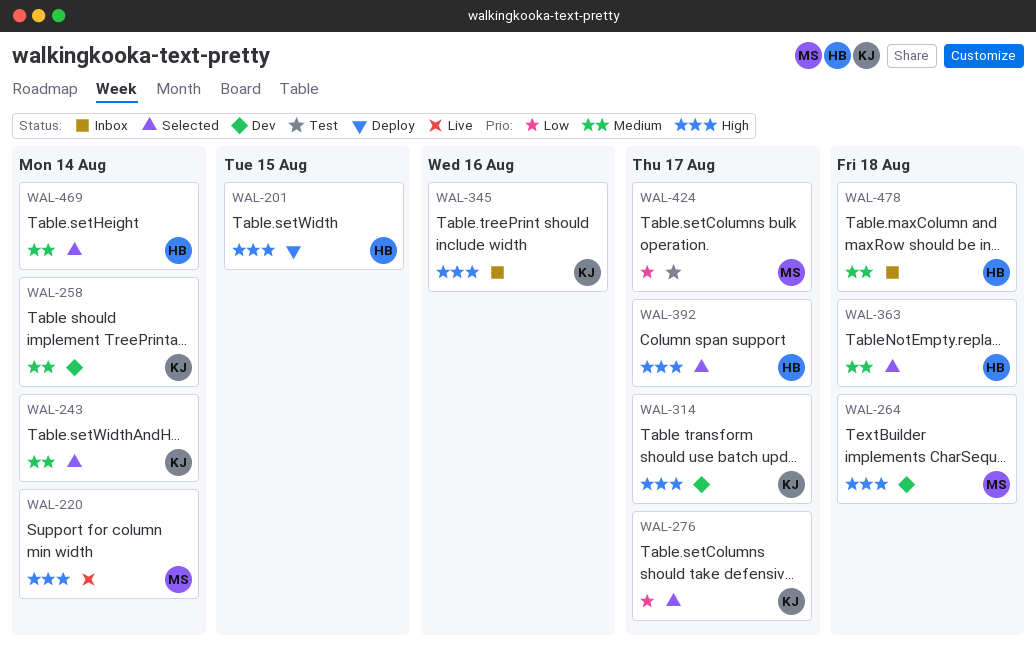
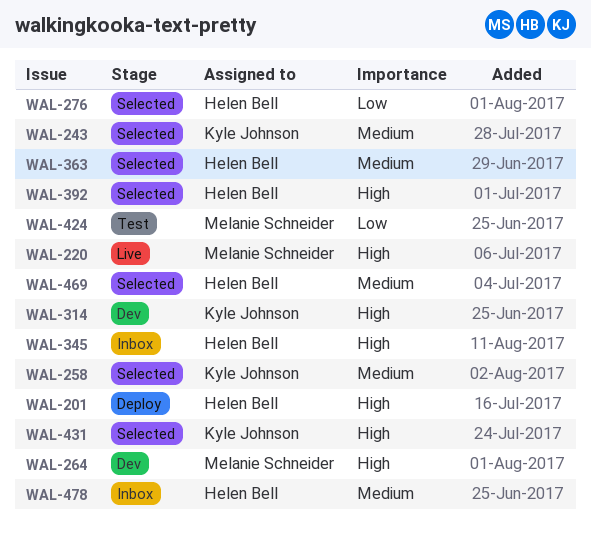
WAL-258, status: Dev -> Selected
WAL-276, owner: Kyle Johnson -> Helen Bell
WAL-345, owner: Kyle Johnson -> Helen Bell
WAL-431: none -> present

